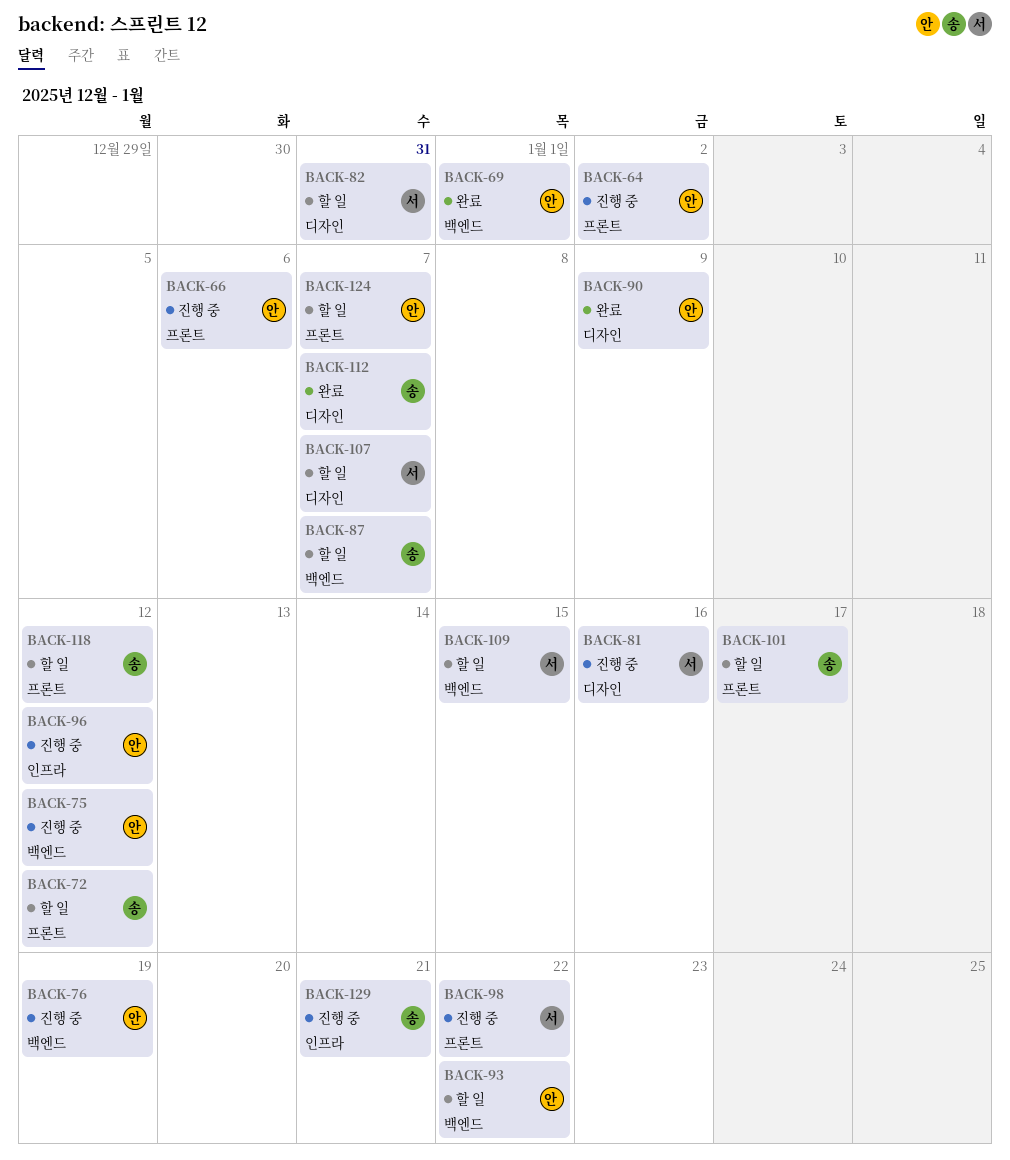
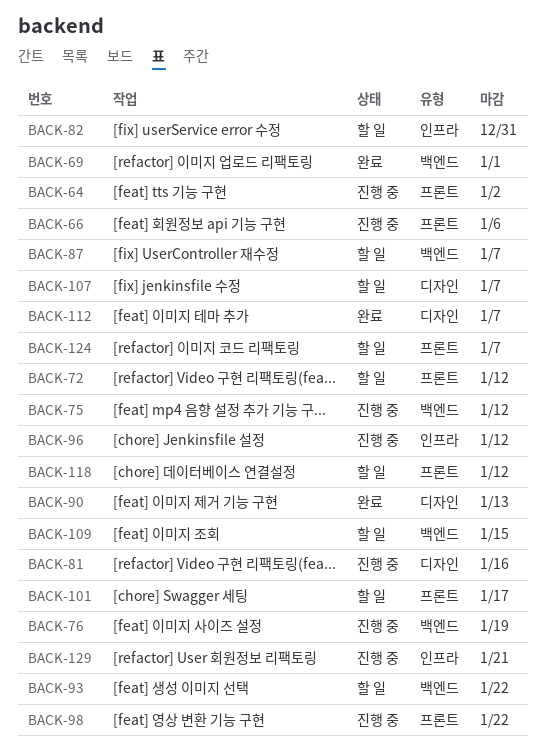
BACK-82, label: 디자인 -> 인프라
BACK-90, due: Jan 9 -> Jan 13

